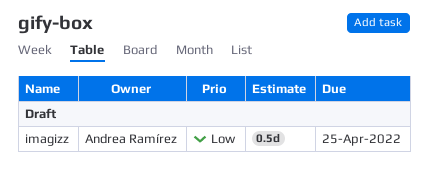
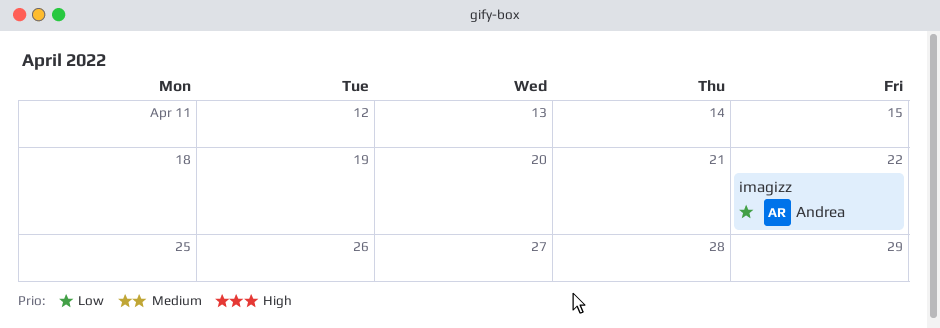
imagizz, due: Apr 25 -> Apr 22

